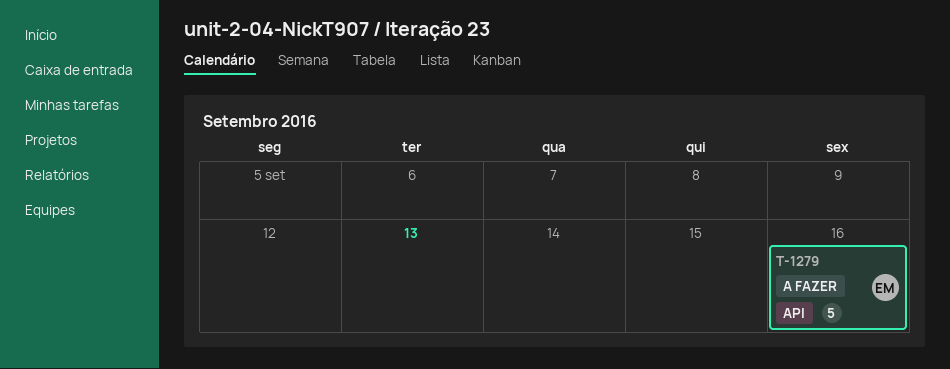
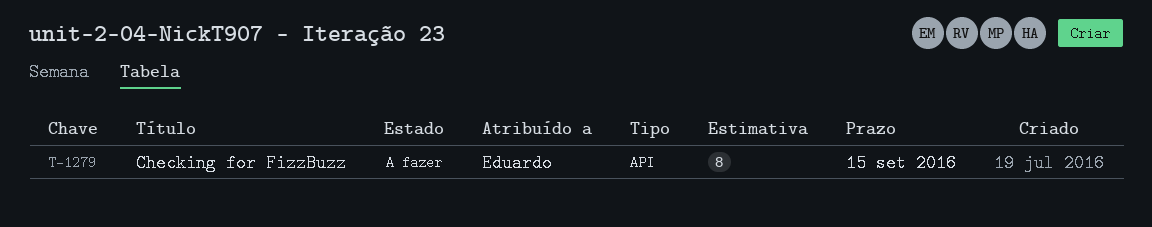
T-1279, estimate: 5 -> 8
T-1279, due: Sep 16 -> Sep 15

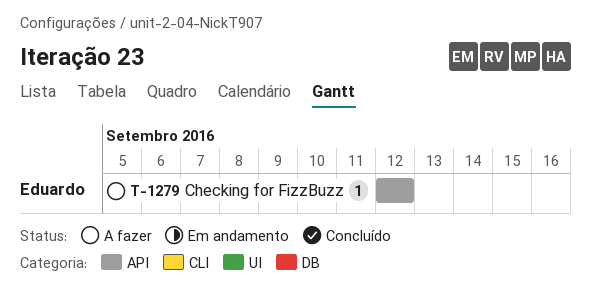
T-1279, estimate: 8 -> 1
T-1279, due: Sep 15 -> Sep 12

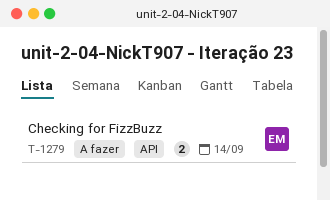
T-1279, estimate: 1 -> 2
T-1279, due: Sep 12 -> Sep 14

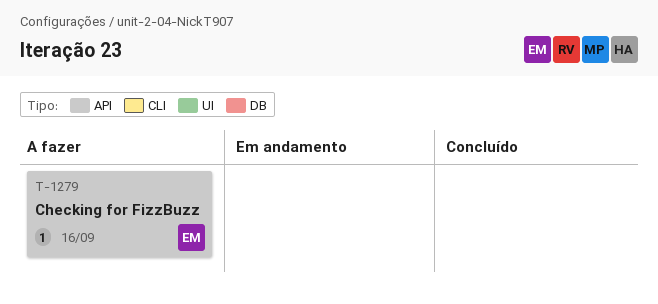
T-1279, estimate: 2 -> 1
T-1279, due: Sep 14 -> Sep 16

